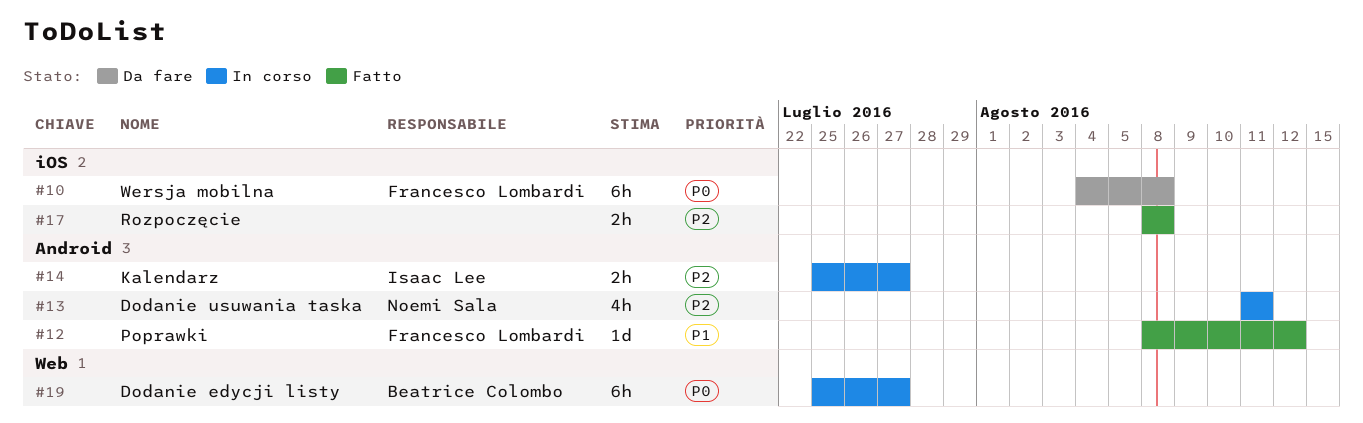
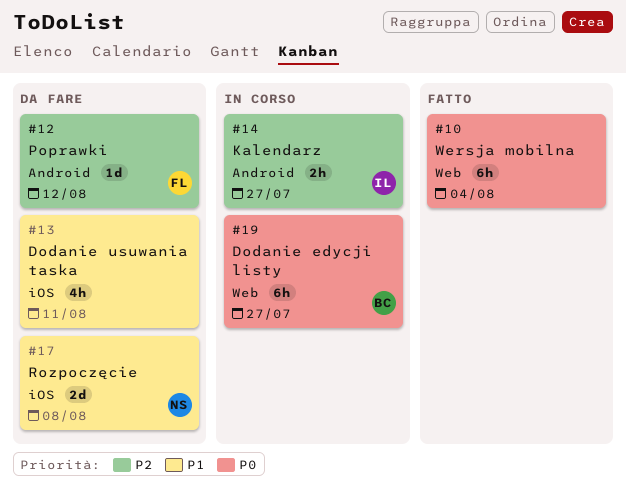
#10, status: Da fare -> Fatto
#10, owner: Francesco Lombardi -> none
#10, label: iOS -> Web
#10, due: Aug 8 -> Aug 4
#12, status: Fatto -> Da fare
#12, priority: P1 -> P2
#13, status: In corso -> Da fare
#13, owner: Noemi Sala -> none
#13, priority: P2 -> P1
#13, label: Android -> iOS
#17, status: Fatto -> Da fare
#17, owner: none -> Noemi Sala
#17, priority: P2 -> P1
#17, estimate: 2h -> 2d

